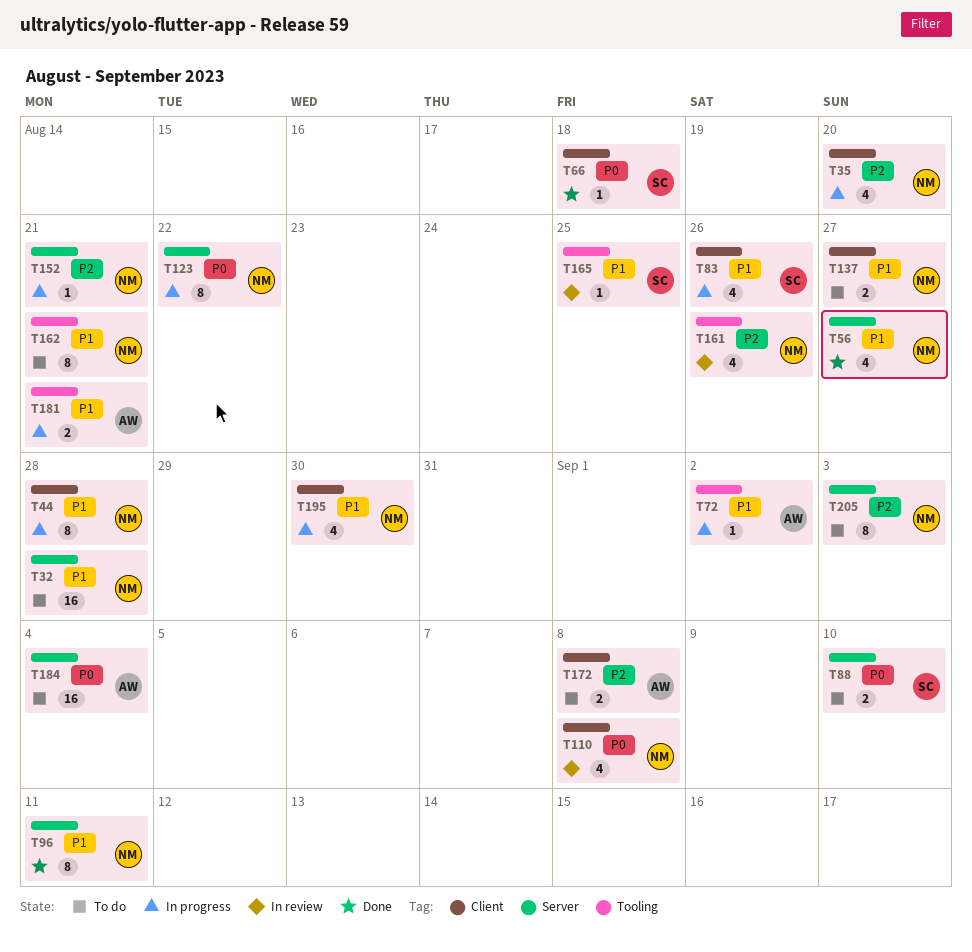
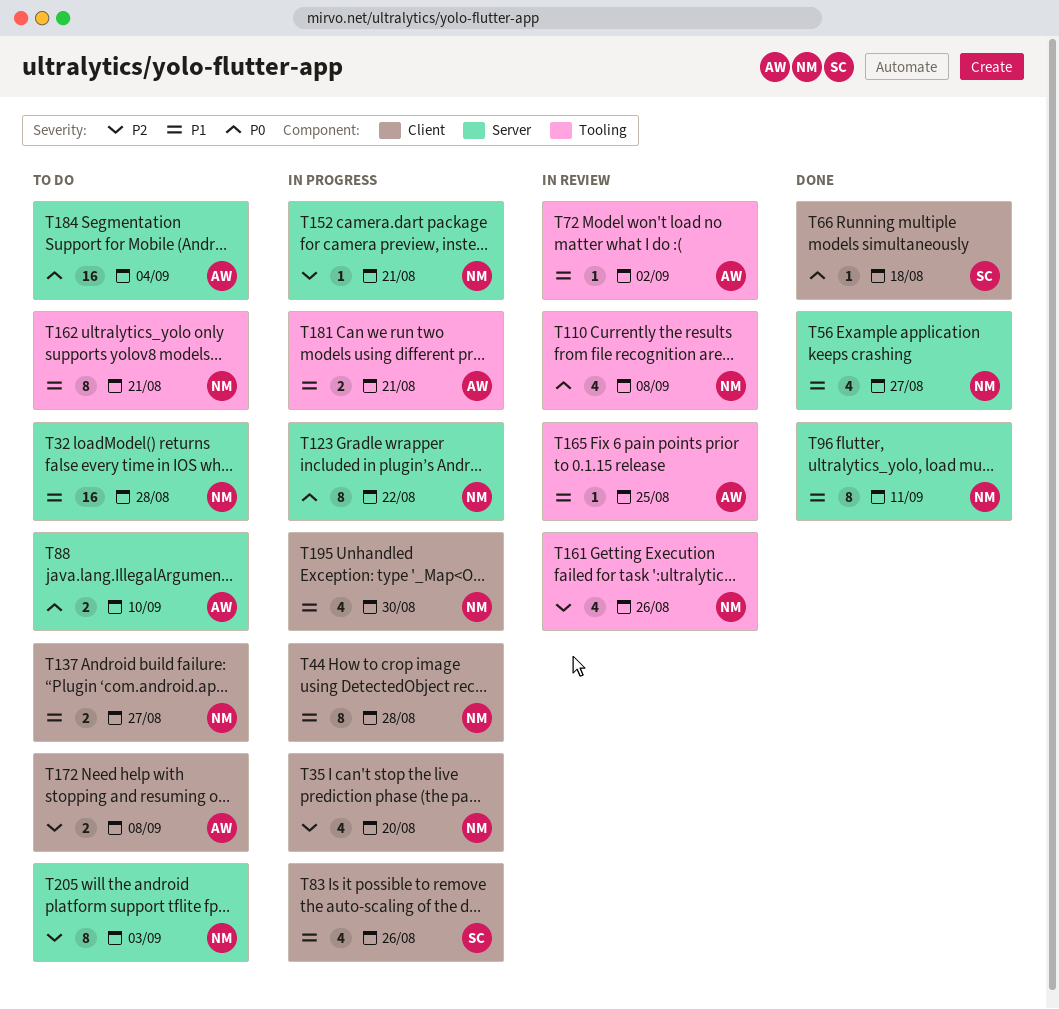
T72, status: In progress -> In review
T88, owner: SC -> AW
T110, label: Client -> Tooling
T165, owner: SC -> AW

